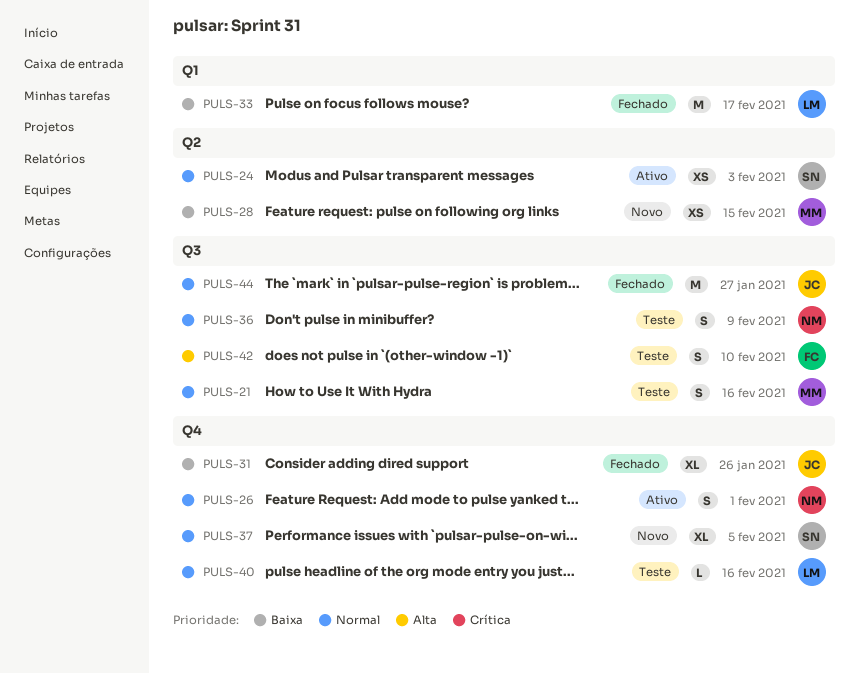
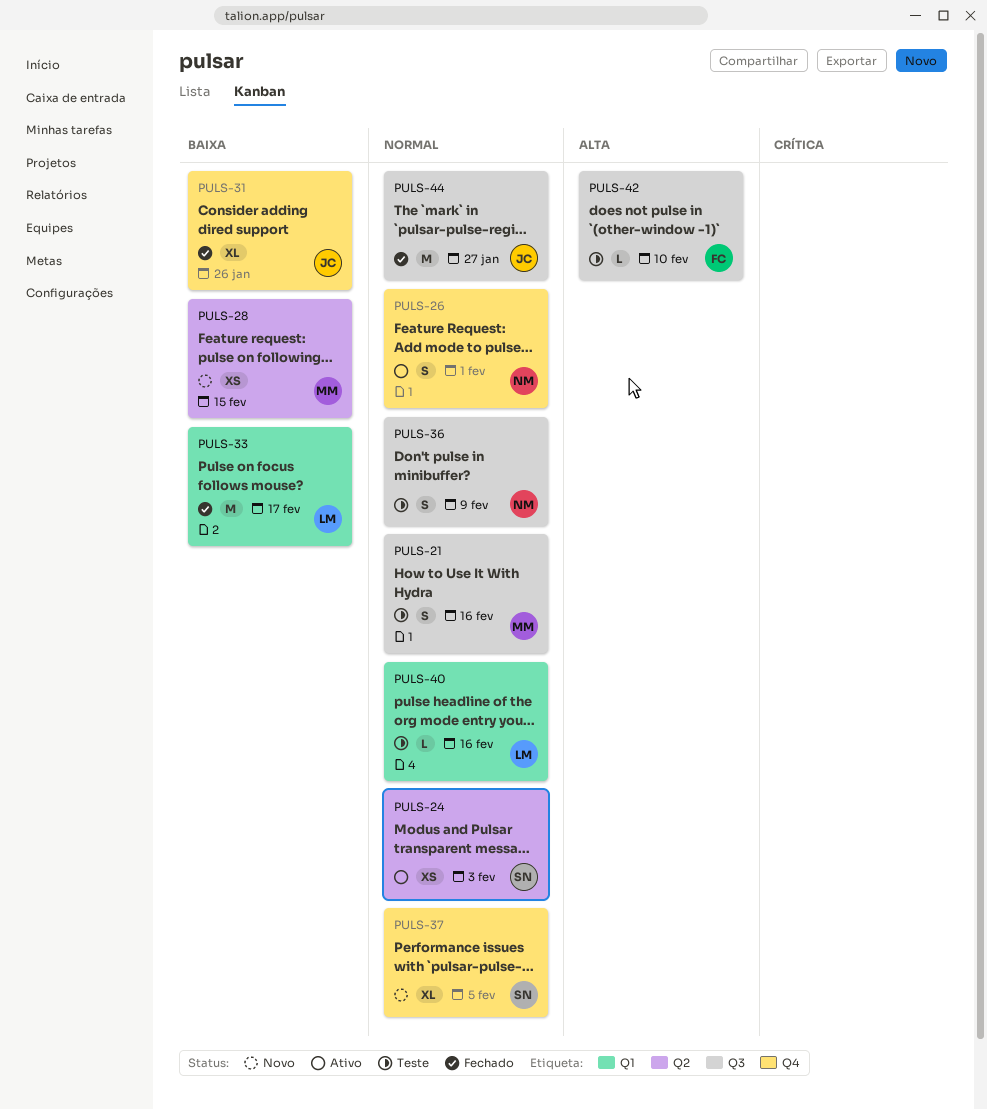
PULS-40, label: Q4 -> Q1
PULS-42, estimate: S -> L

